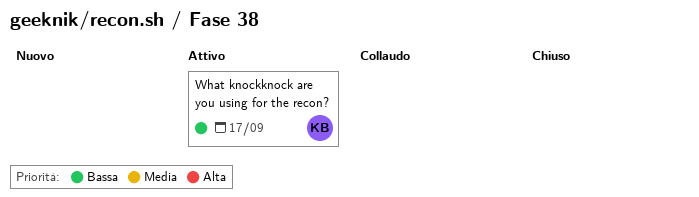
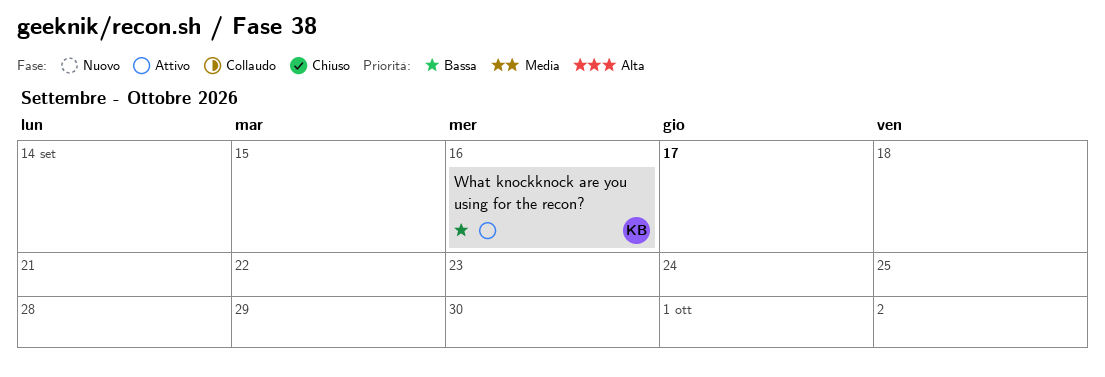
What knockknock are you using for the recon?, due: Sep 17 -> Sep 16

